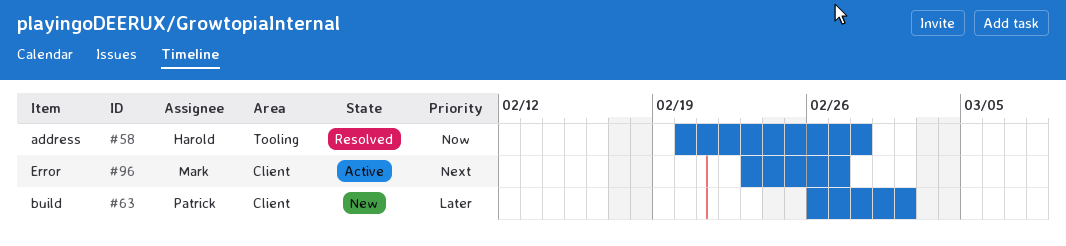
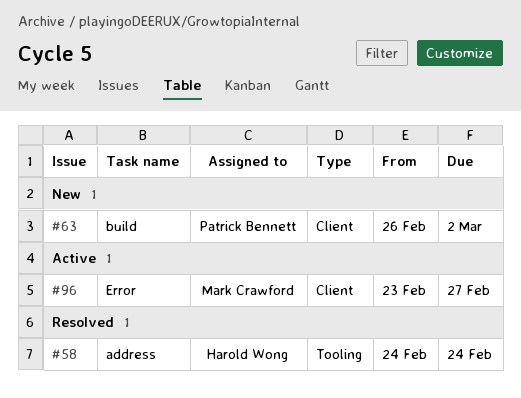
#58, start: Feb 20 -> Feb 24
#58, due: Feb 28 -> Feb 24

